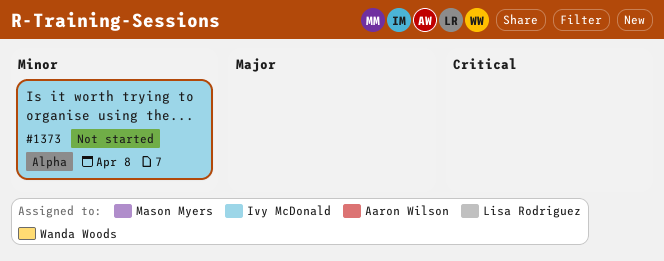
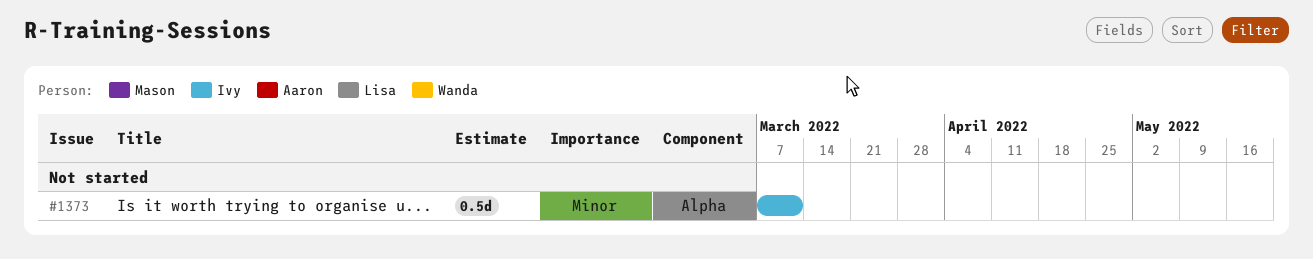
#1373, due: Apr 8 -> Mar 11

